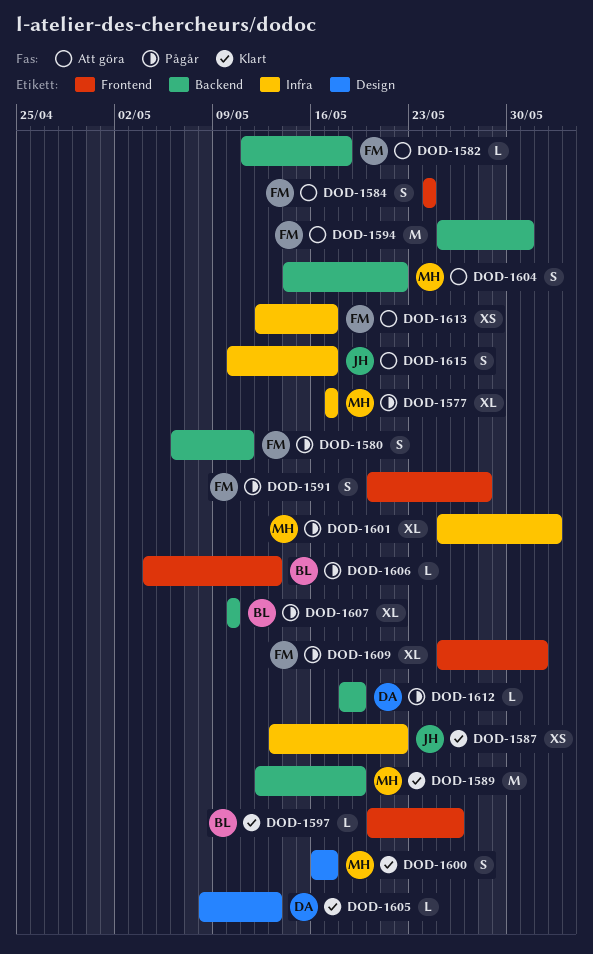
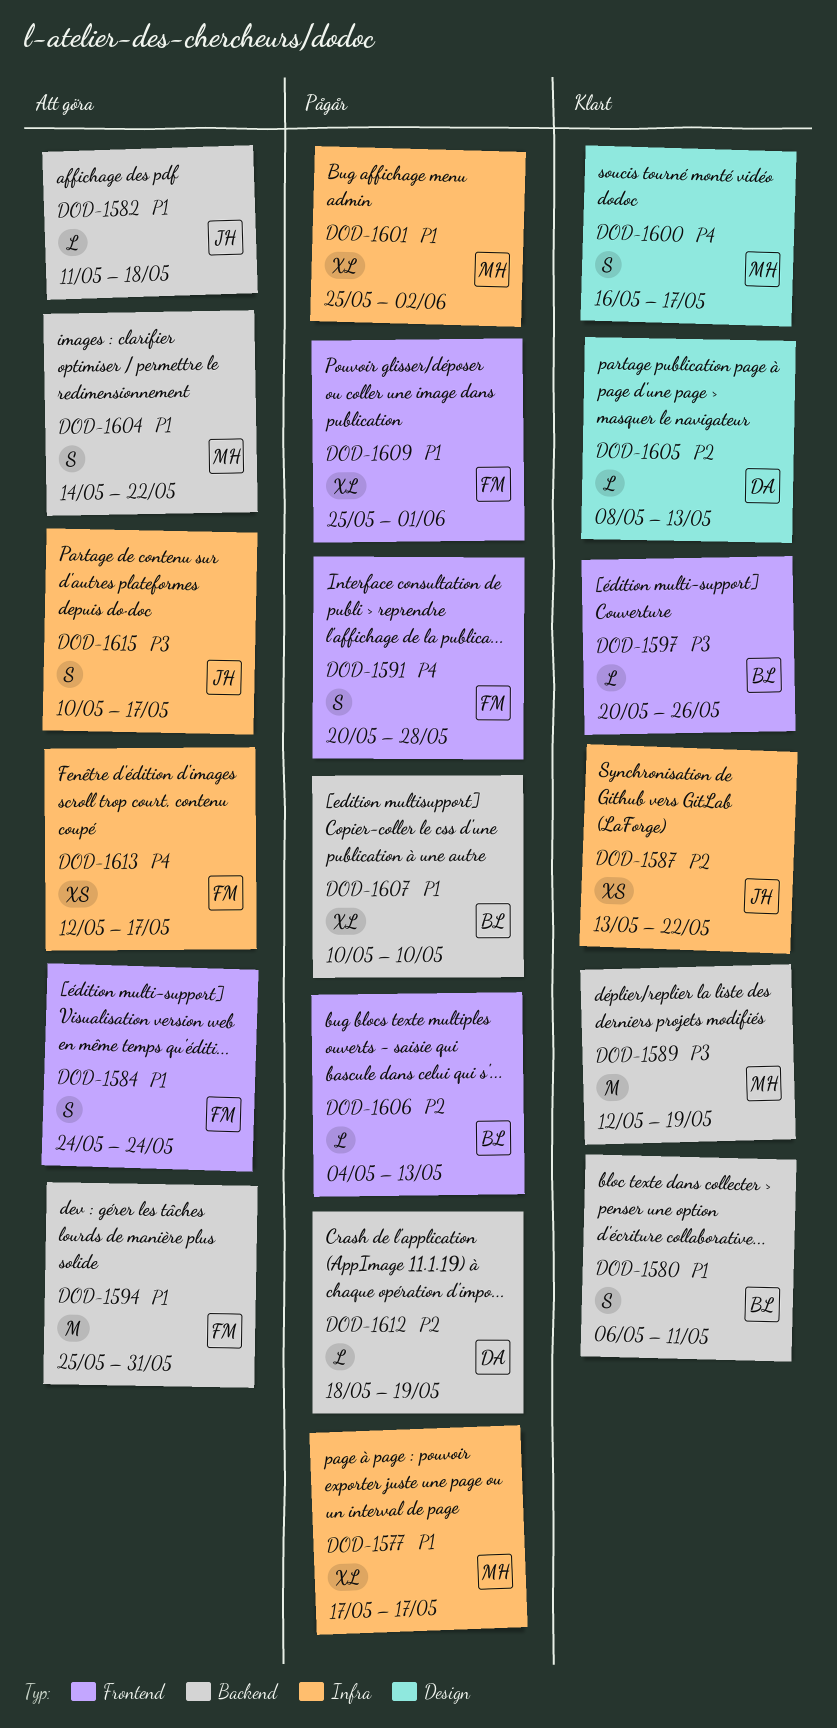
DOD-1580, status: Pågår -> Klart
DOD-1580, owner: FM -> BL
DOD-1582, owner: FM -> JH

